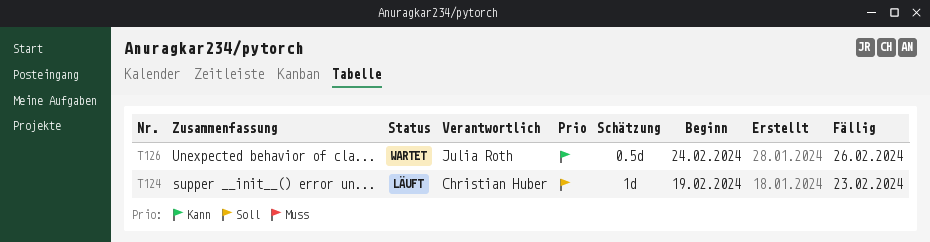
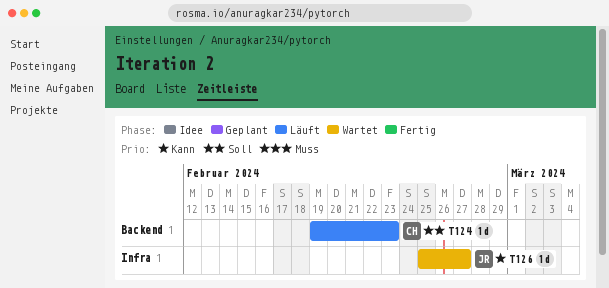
T126, estimate: 0.5d -> 1d
T126, start: Feb 24 -> Feb 25
T126, due: Feb 26 -> Feb 27

